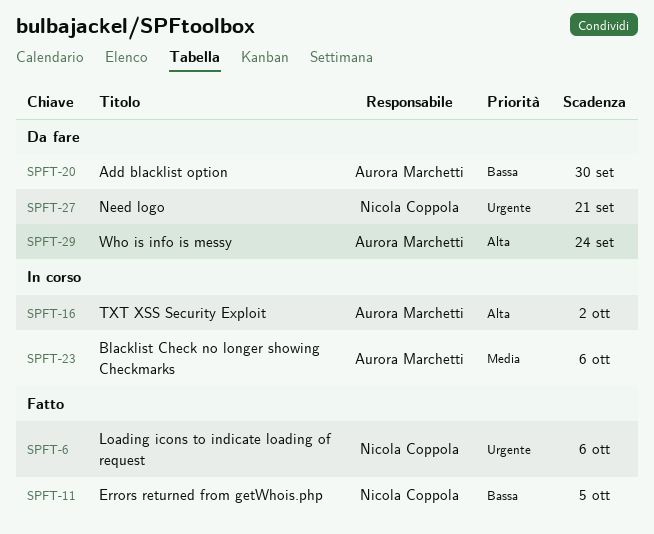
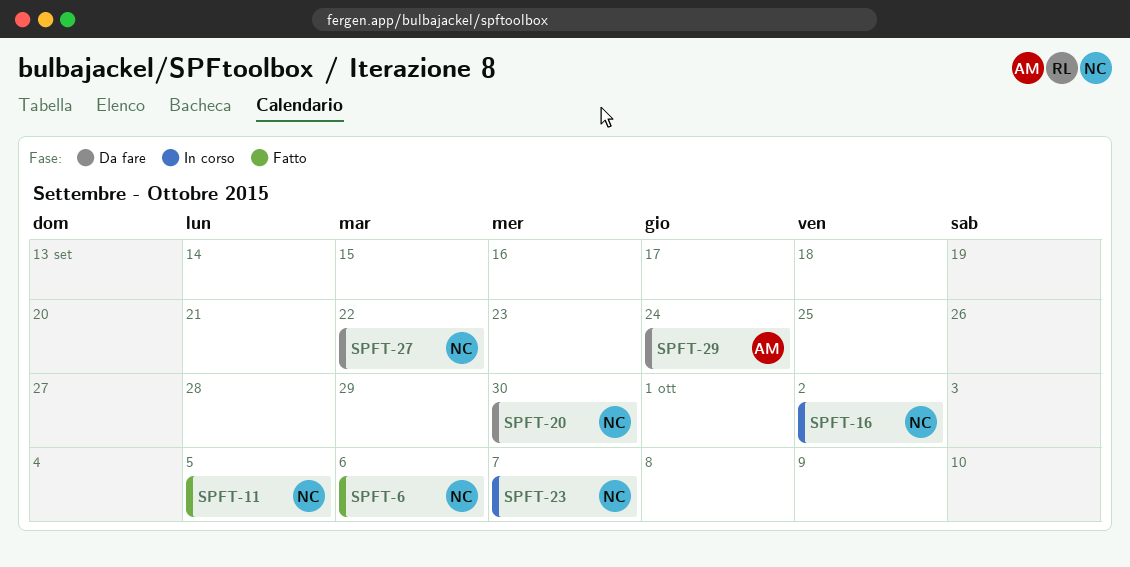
SPFT-16, owner: Aurora Marchetti -> Nicola Coppola
SPFT-20, owner: Aurora Marchetti -> Nicola Coppola
SPFT-23, owner: Aurora Marchetti -> Nicola Coppola
SPFT-23, due: Oct 6 -> Oct 7
SPFT-27, due: Sep 21 -> Sep 22

